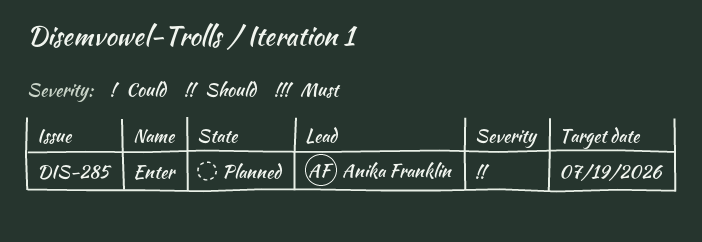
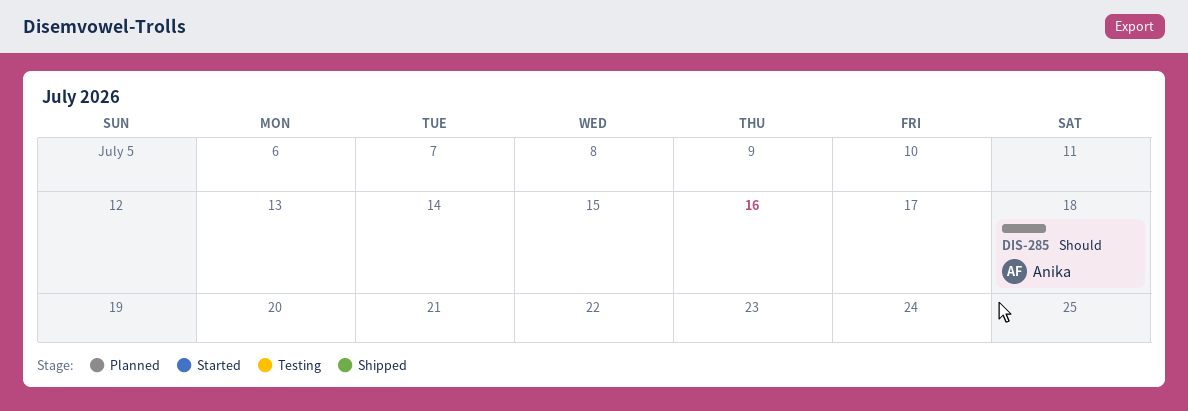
DIS-285, due: Jul 19 -> Jul 18

